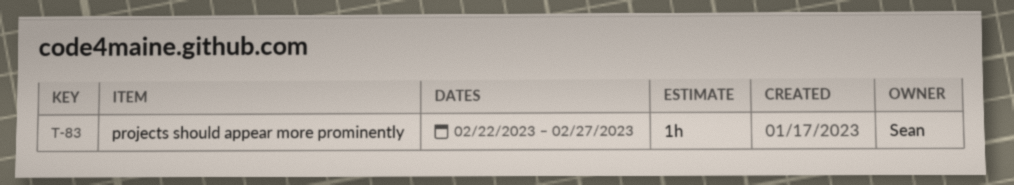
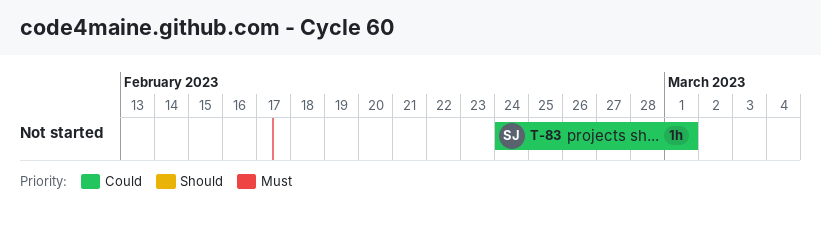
T-83, start: Feb 22 -> Feb 24
T-83, due: Feb 27 -> Mar 1

